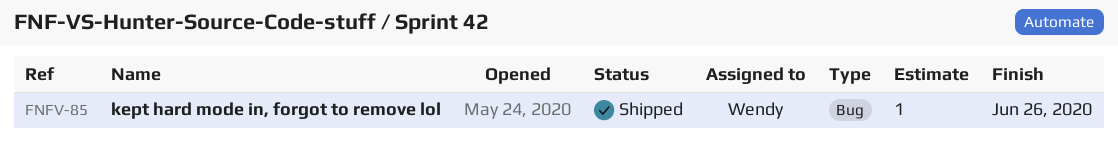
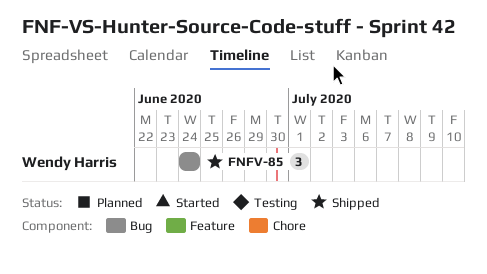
FNFV-85, estimate: 1 -> 3
FNFV-85, due: Jun 26 -> Jun 24

